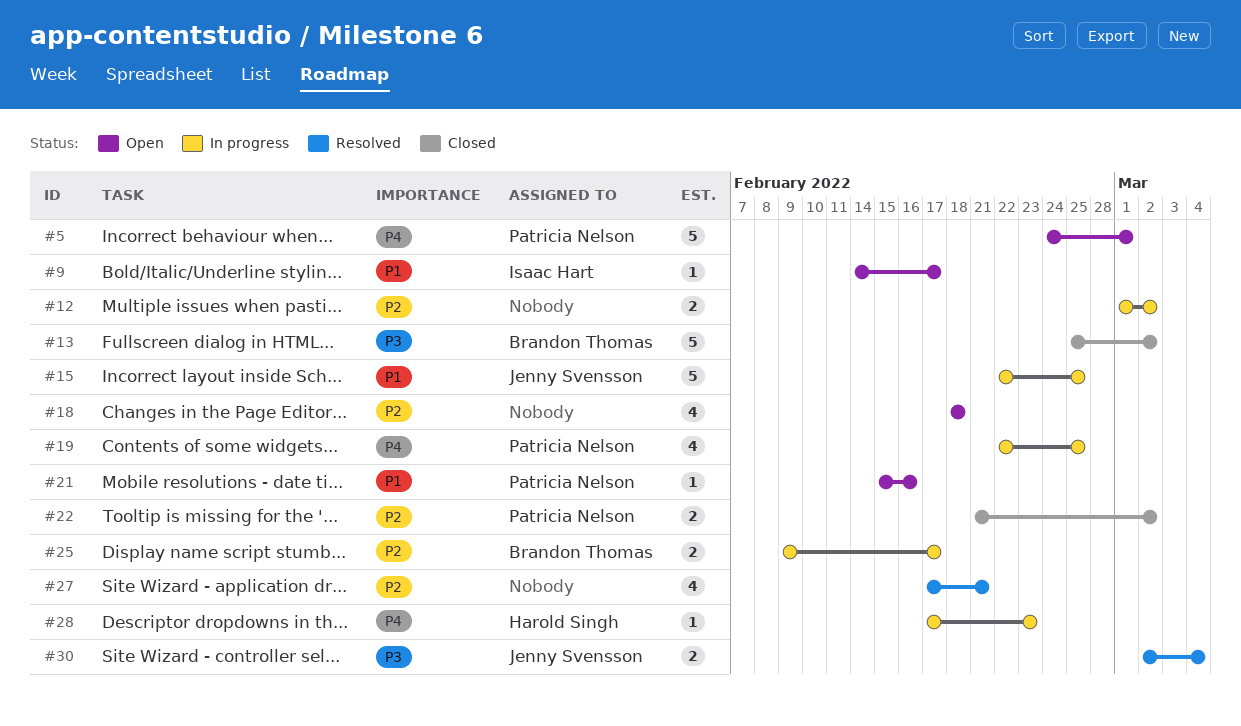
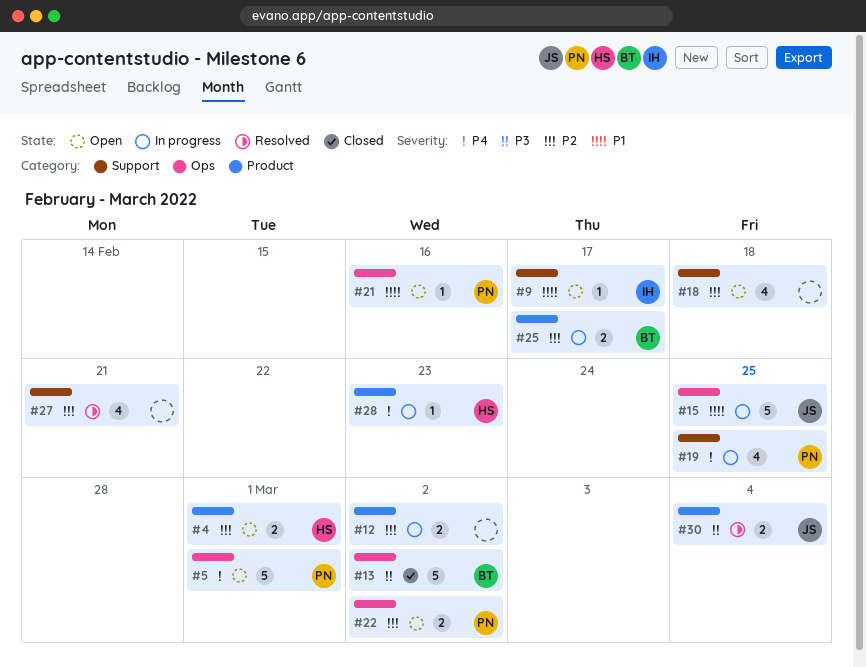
#4: none -> present
#22, status: Closed -> Open

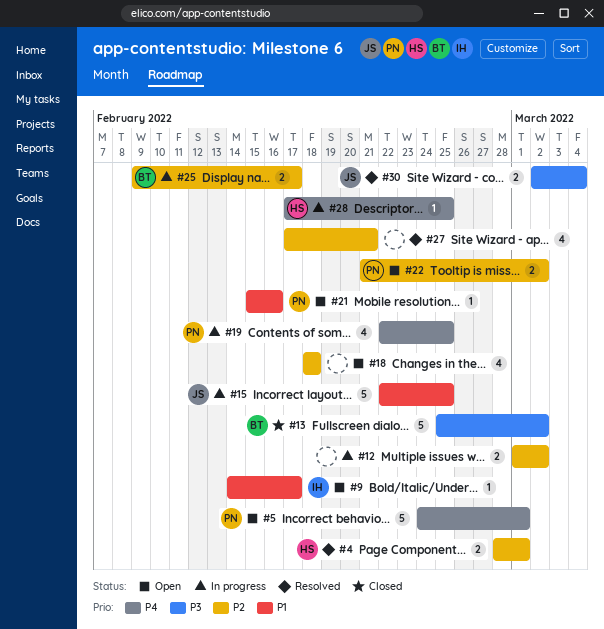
#4, status: Open -> Resolved
#28, due: Feb 23 -> Feb 25

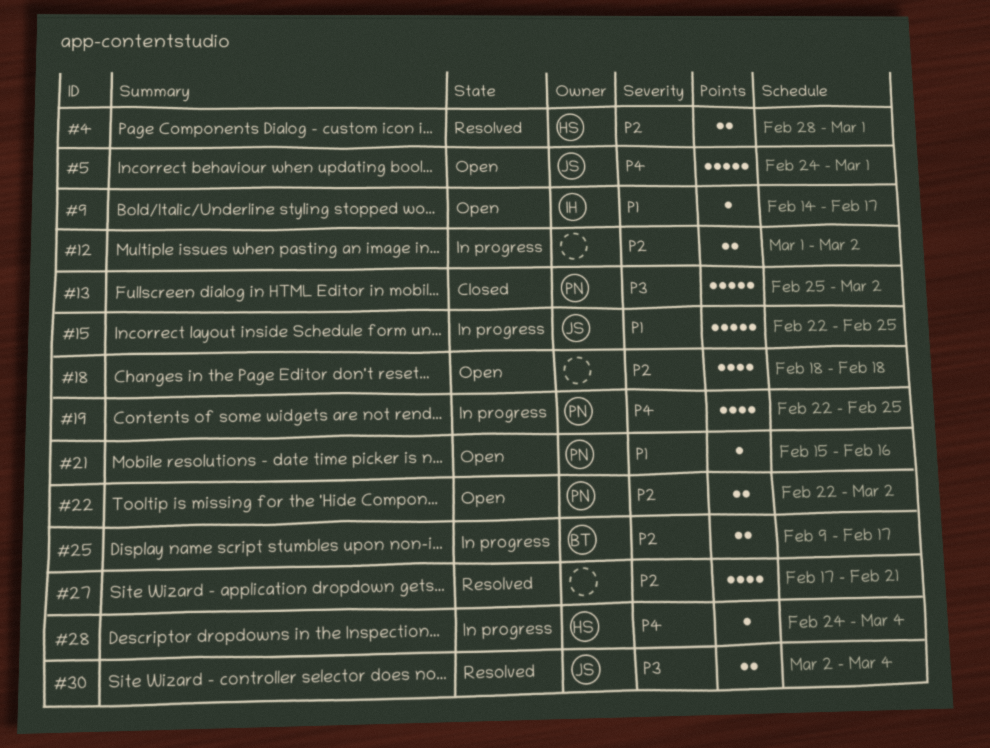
#5, owner: PN -> JS
#13, owner: BT -> PN
#22, start: Feb 21 -> Feb 22
#28, start: Feb 17 -> Feb 24
#28, due: Feb 25 -> Mar 4

